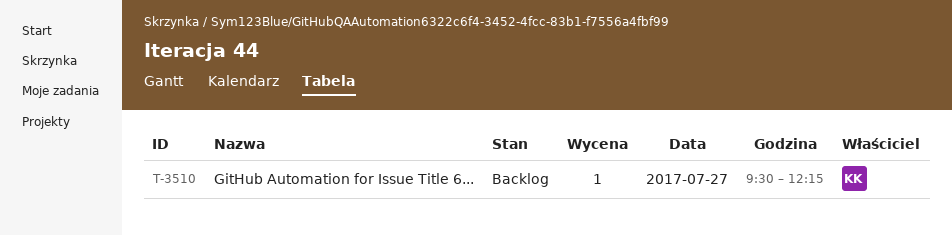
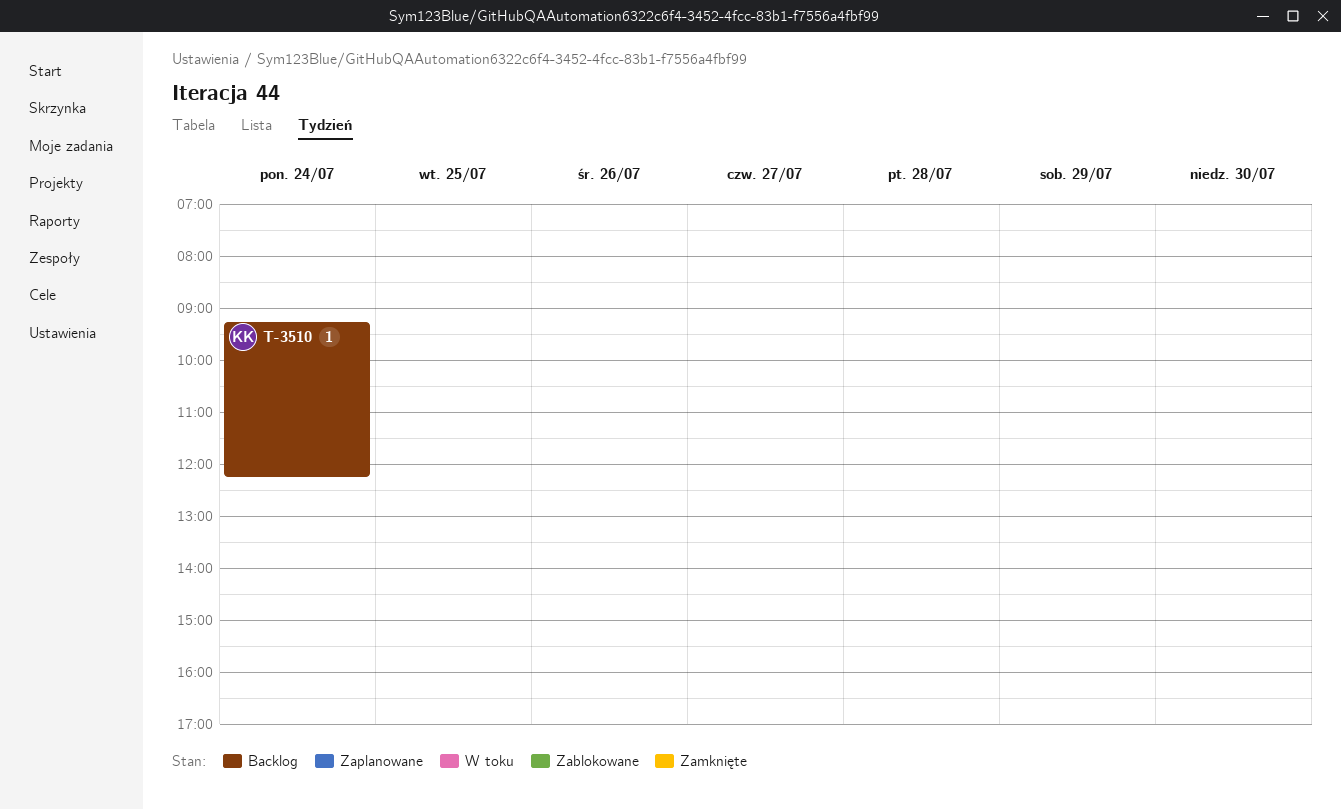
T-3510, day: Jul 27 -> Jul 24
T-3510, begins: 09:30 -> 09:15

